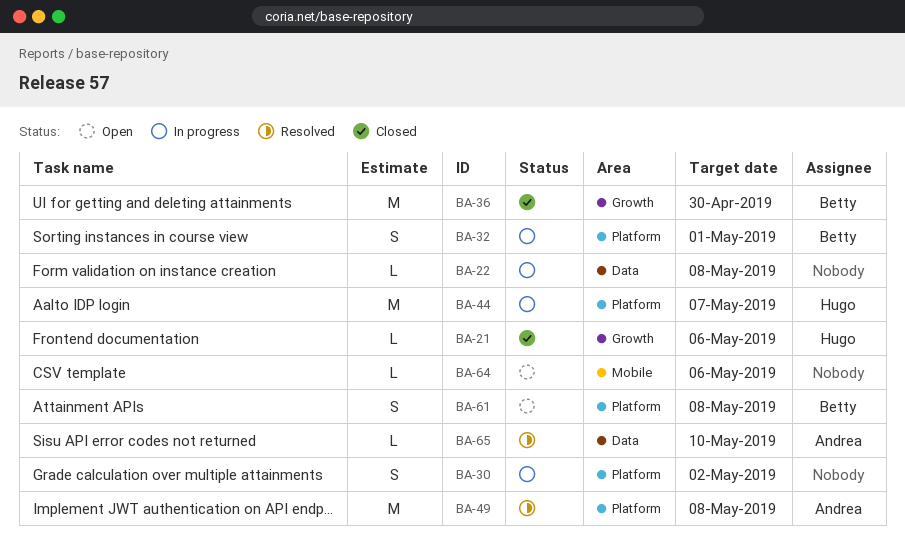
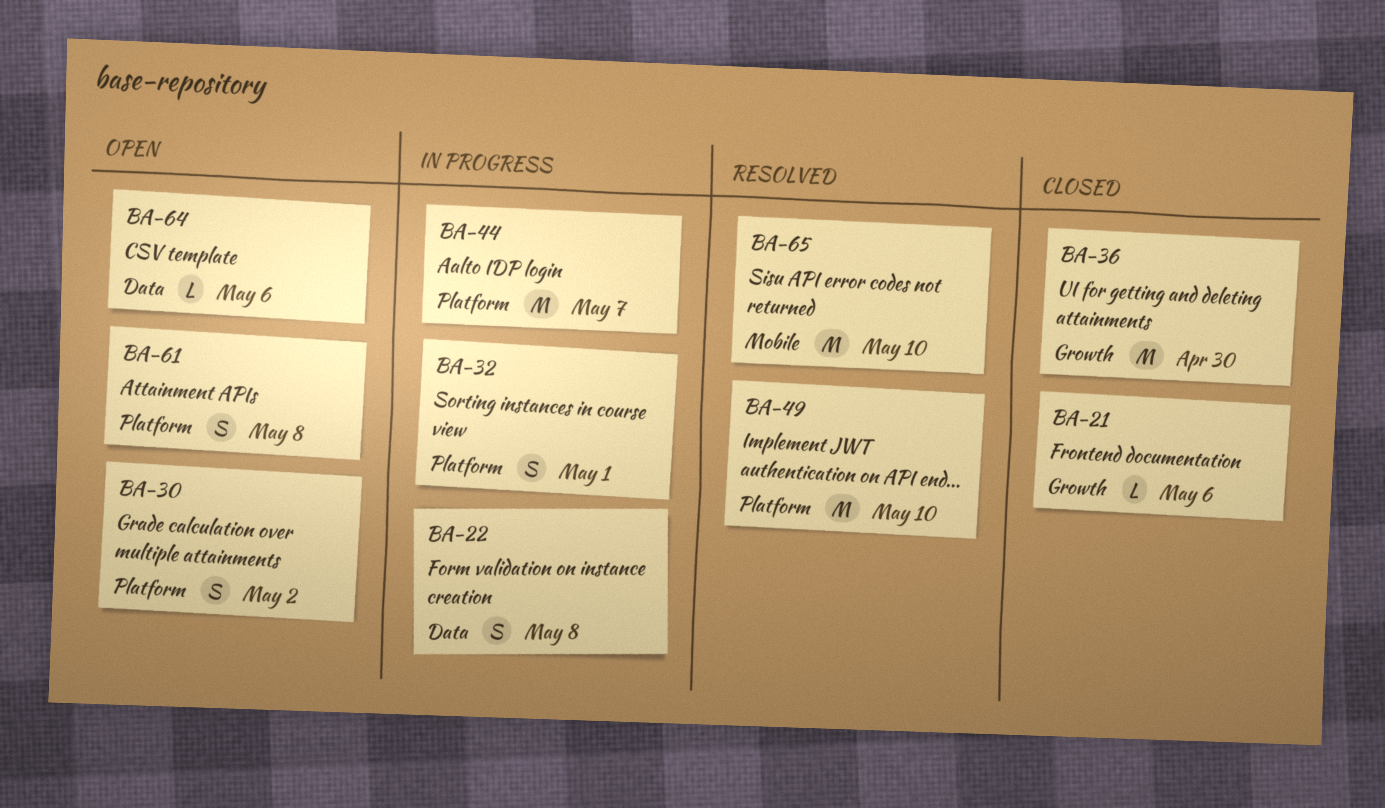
BA-22, estimate: L -> S
BA-30, status: In progress -> Open
BA-49, due: May 8 -> May 10
BA-64, label: Mobile -> Data
BA-65, label: Data -> Mobile
BA-65, estimate: L -> M

